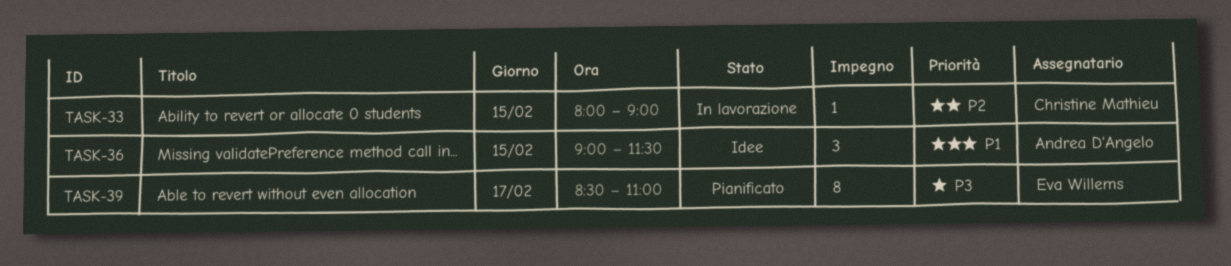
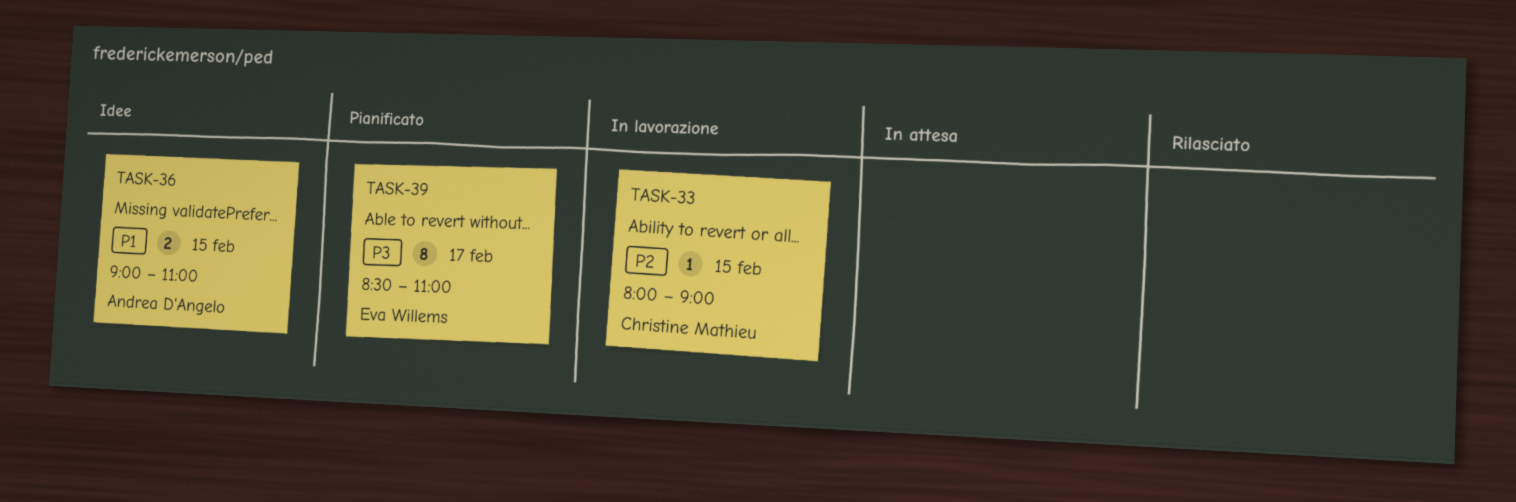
TASK-36, estimate: 3 -> 2
TASK-36, ends: 11:30 -> 11:00

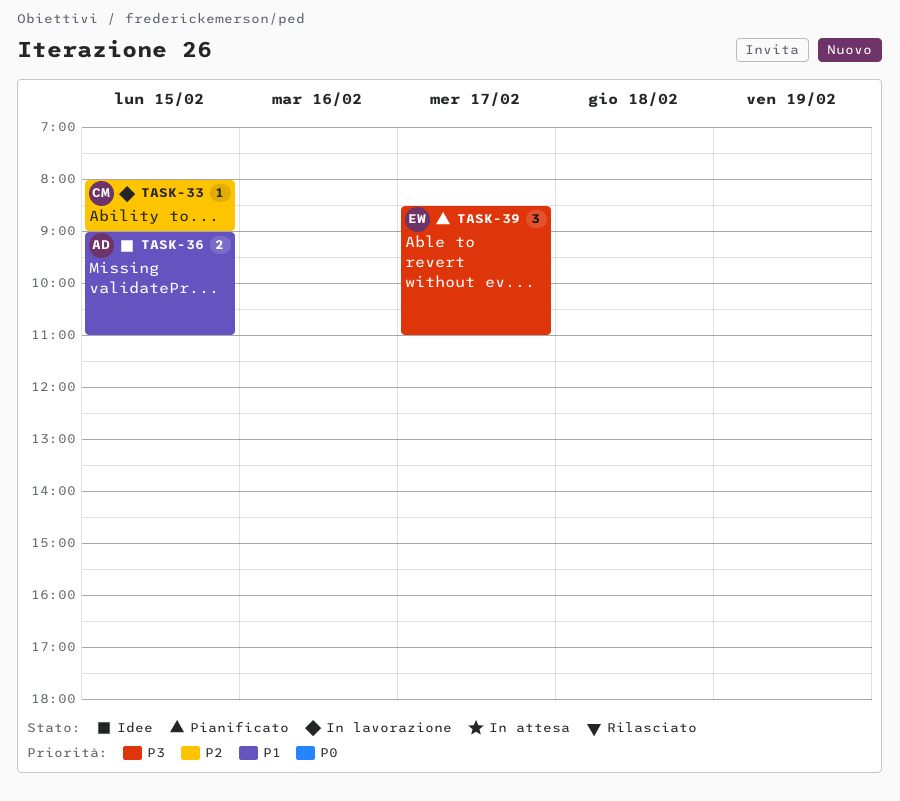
TASK-39, estimate: 8 -> 3

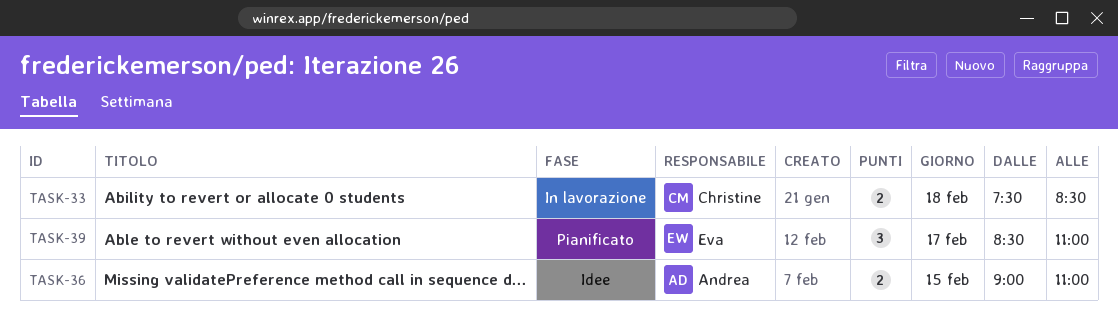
TASK-33, estimate: 1 -> 2
TASK-33, day: Feb 15 -> Feb 18
TASK-33, begins: 08:00 -> 07:30
TASK-33, ends: 09:00 -> 08:30

